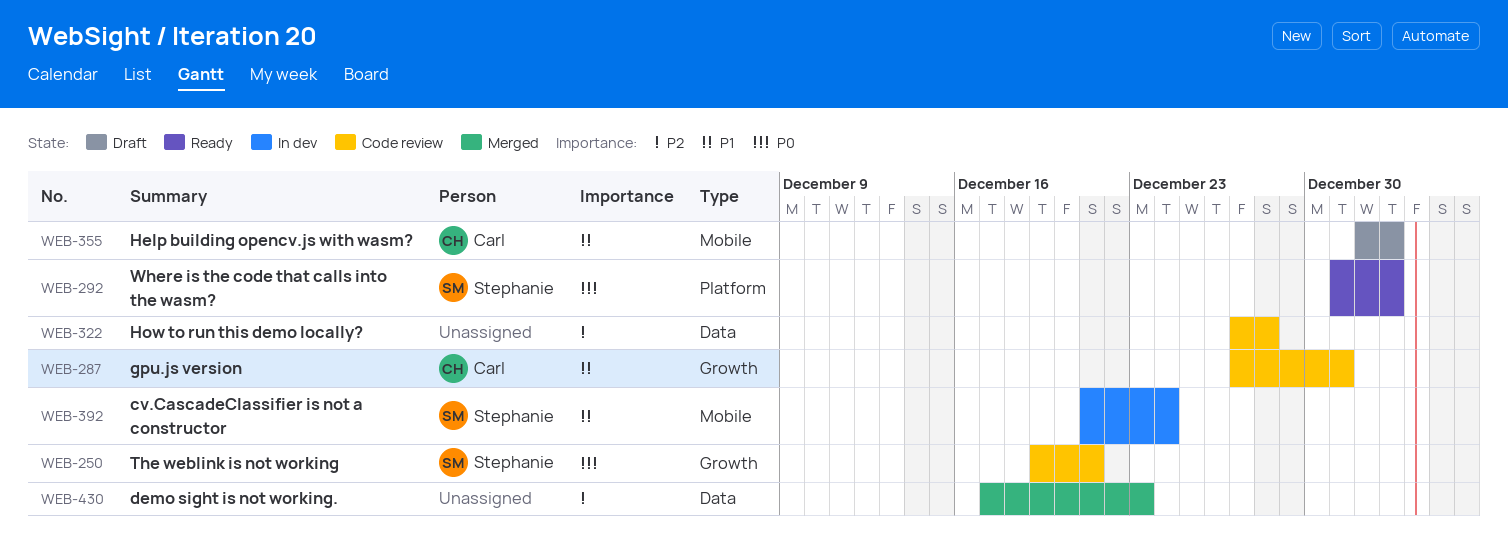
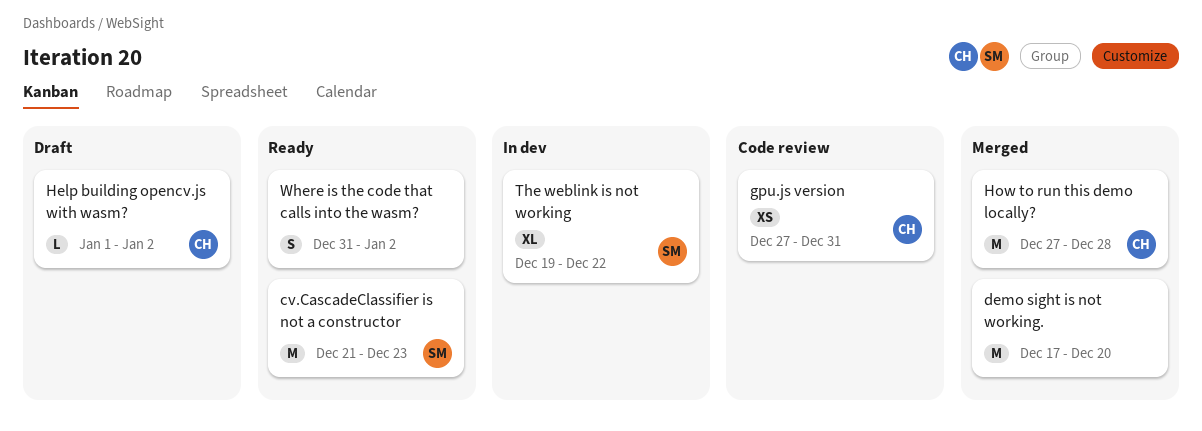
cv.CascadeClassifier is not a constructor, status: In dev -> Ready
cv.CascadeClassifier is not a constructor, due: Dec 24 -> Dec 23
demo sight is not working., due: Dec 23 -> Dec 20
How to run this demo locally?, status: Code review -> Merged
How to run this demo locally?, owner: none -> Carl
The weblink is not working, status: Code review -> In dev
The weblink is not working, due: Dec 21 -> Dec 22
Where is the code that calls into the wasm?, owner: Stephanie -> none

